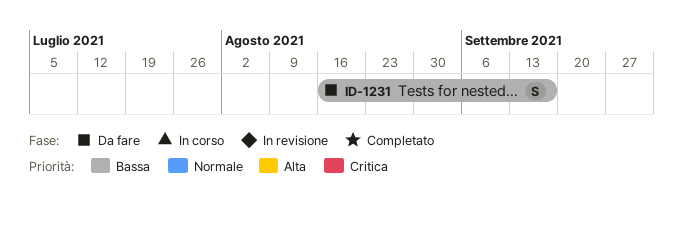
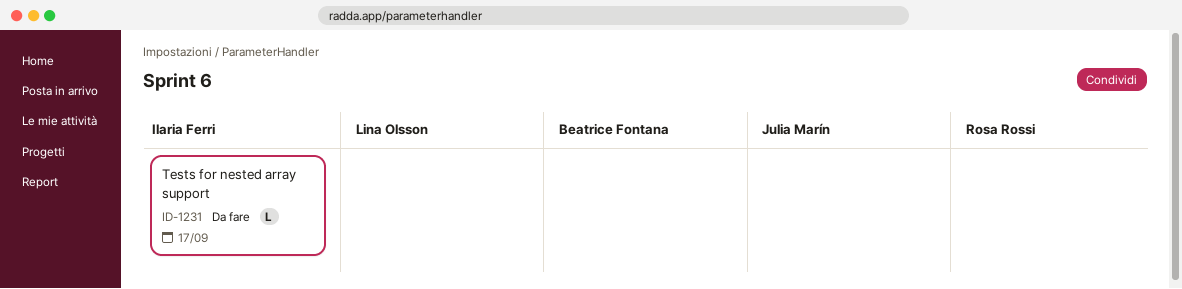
ID-1231, estimate: S -> L

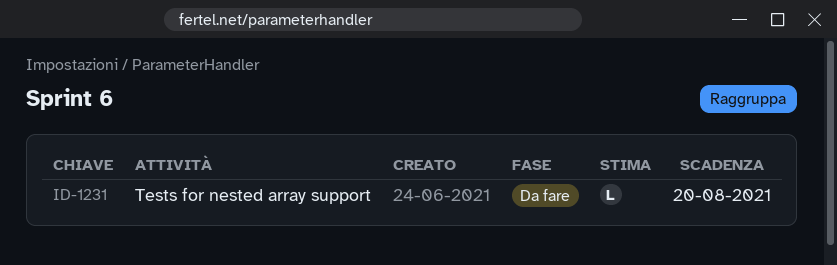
ID-1231, due: Sep 17 -> Aug 20

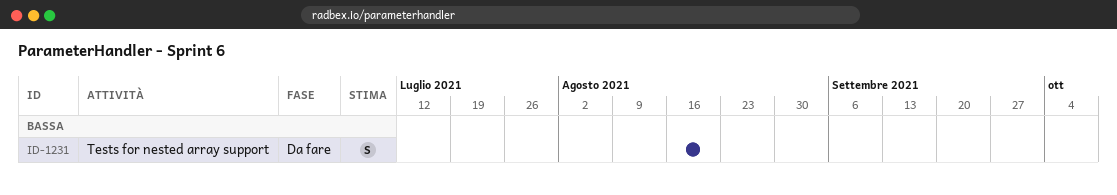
ID-1231, estimate: L -> S

